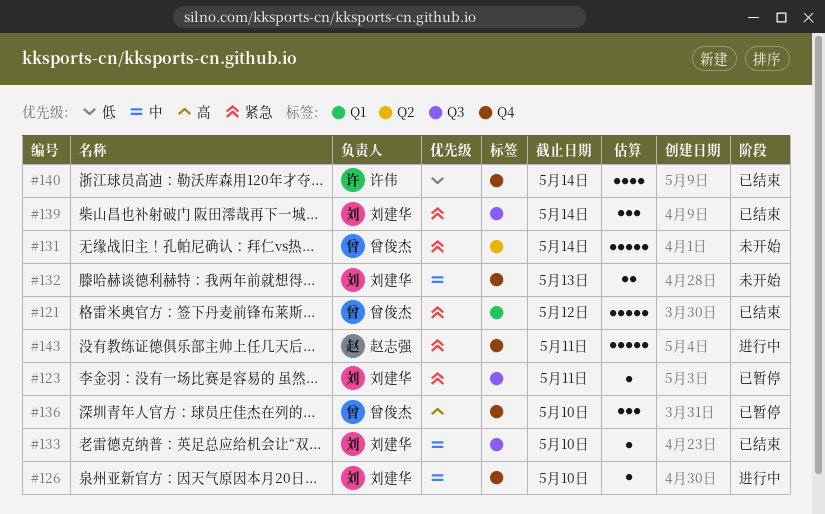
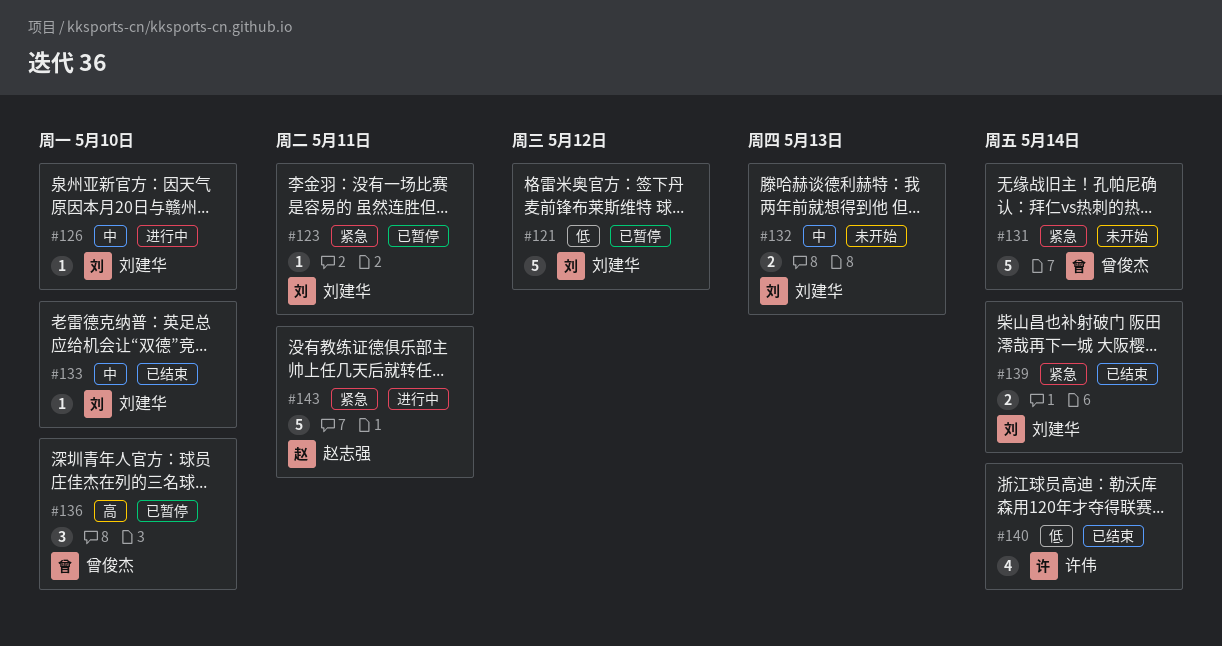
#121, status: 已结束 -> 已暂停
#121, owner: 曾俊杰 -> 刘建华
#121, priority: 紧急 -> 低
#139, estimate: 3 -> 2

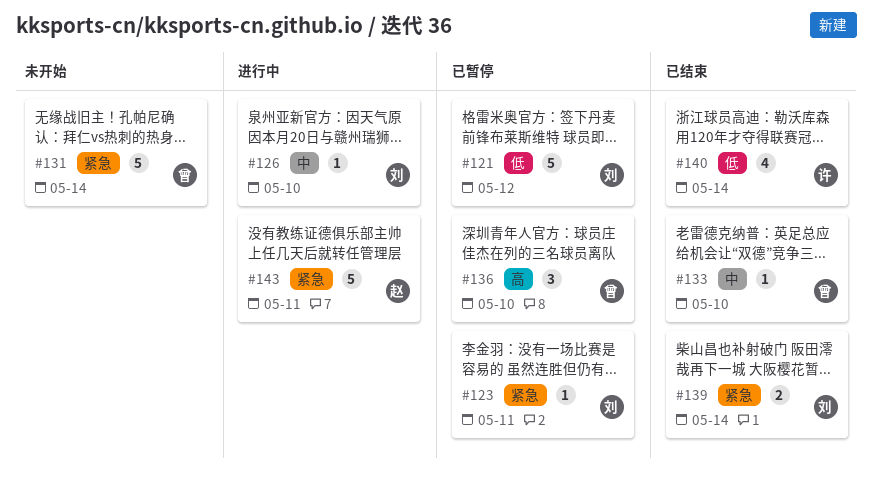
#132: present -> none
#133, owner: 刘建华 -> 曾俊杰

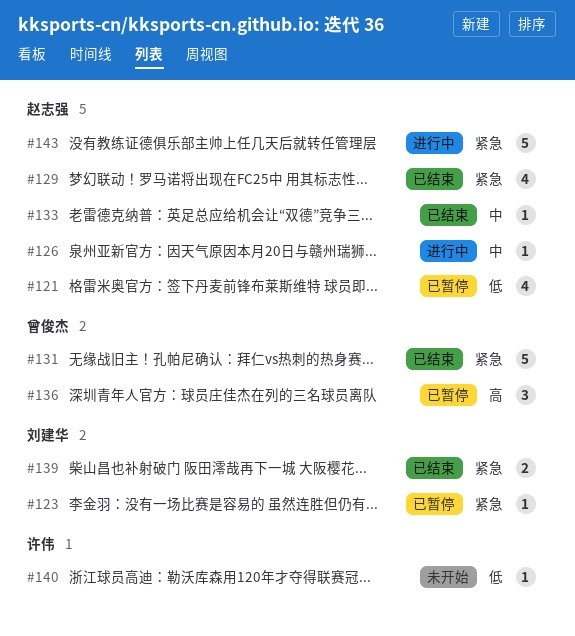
#121, owner: 刘建华 -> 赵志强
#121, estimate: 5 -> 4
#126, owner: 刘建华 -> 赵志强
#129: none -> present
#131, status: 未开始 -> 已结束
#133, owner: 曾俊杰 -> 赵志强
#140, status: 已结束 -> 未开始
#140, estimate: 4 -> 1

